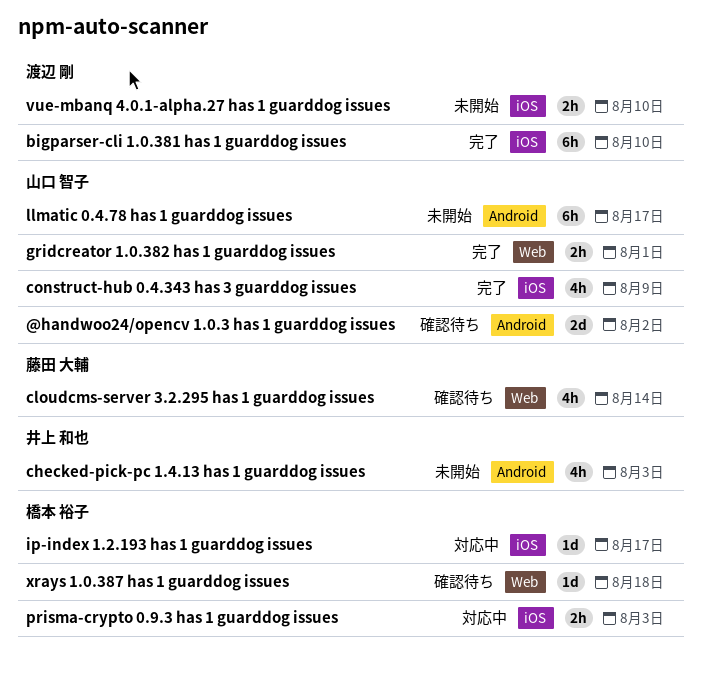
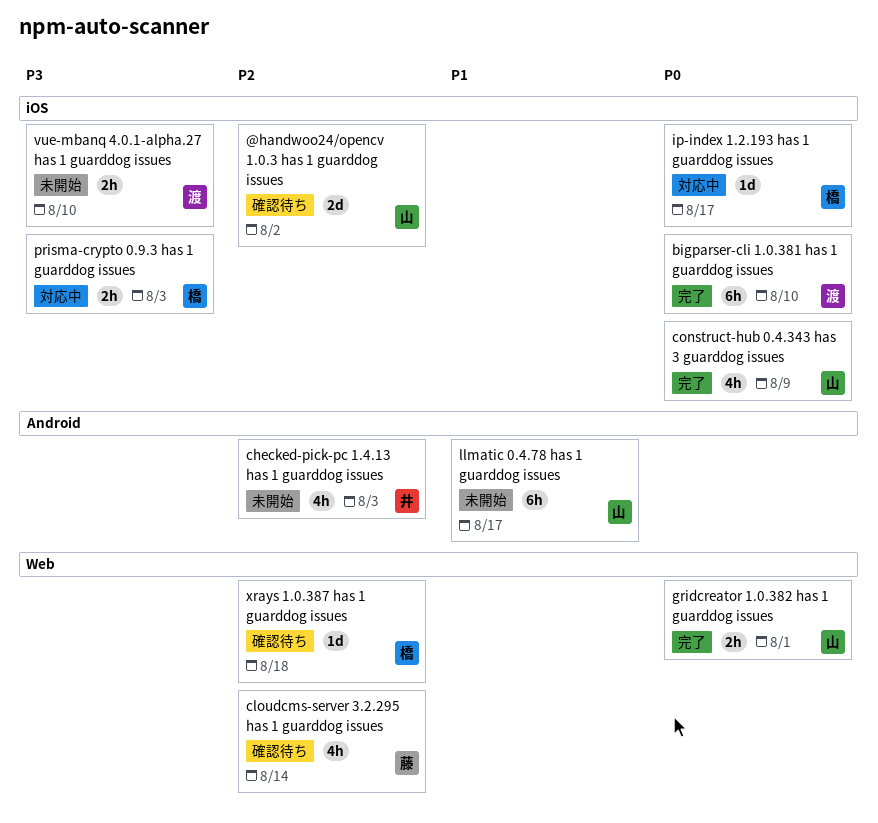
@handwoo24/opencv 1.0.3 has 1 guarddog issues, label: Android -> iOS

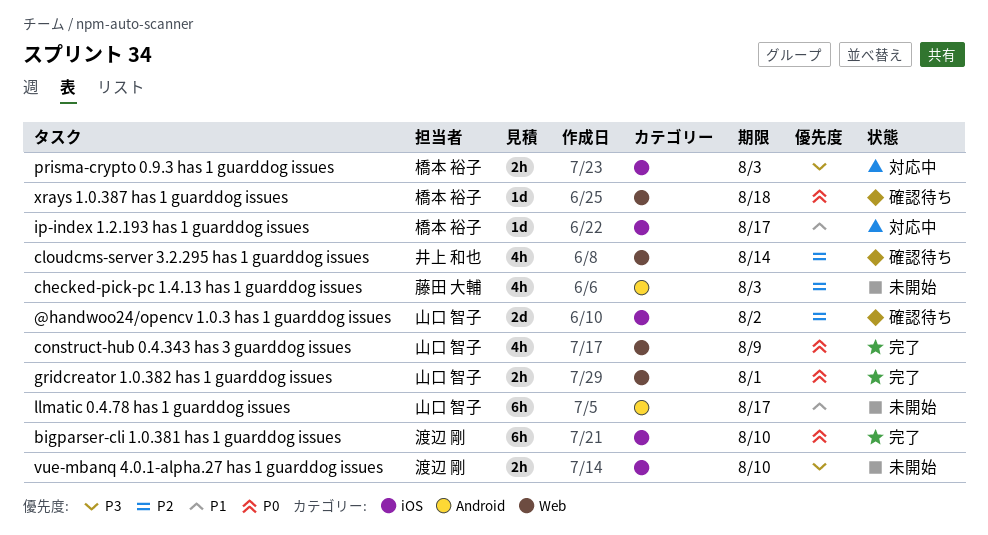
checked-pick-pc 1.4.13 has 1 guarddog issues, owner: 井上 和也 -> 藤田 大輔
cloudcms-server 3.2.295 has 1 guarddog issues, owner: 藤田 大輔 -> 井上 和也
construct-hub 0.4.343 has 3 guarddog issues, label: iOS -> Web
ip-index 1.2.193 has 1 guarddog issues, priority: P0 -> P1
xrays 1.0.387 has 1 guarddog issues, priority: P2 -> P0

